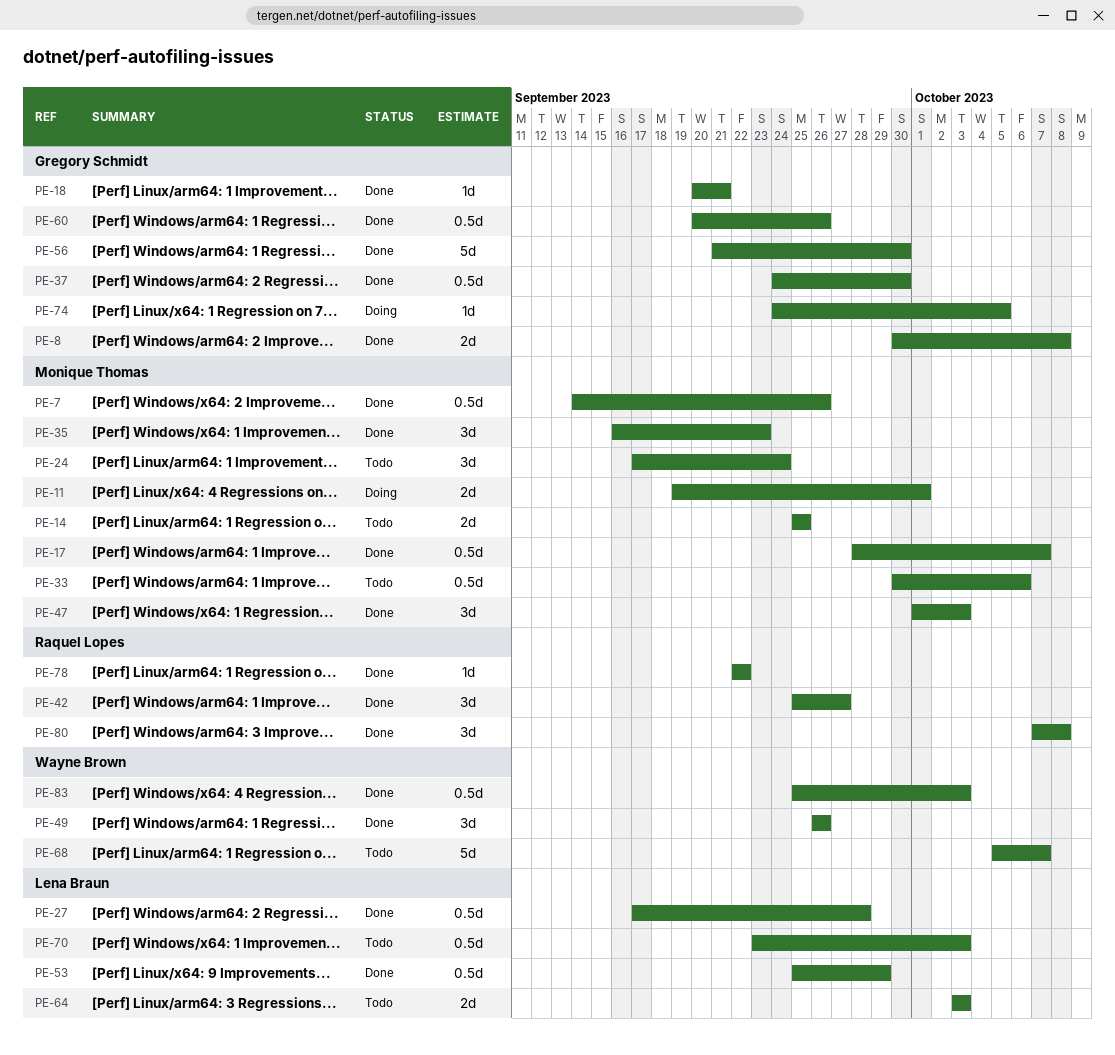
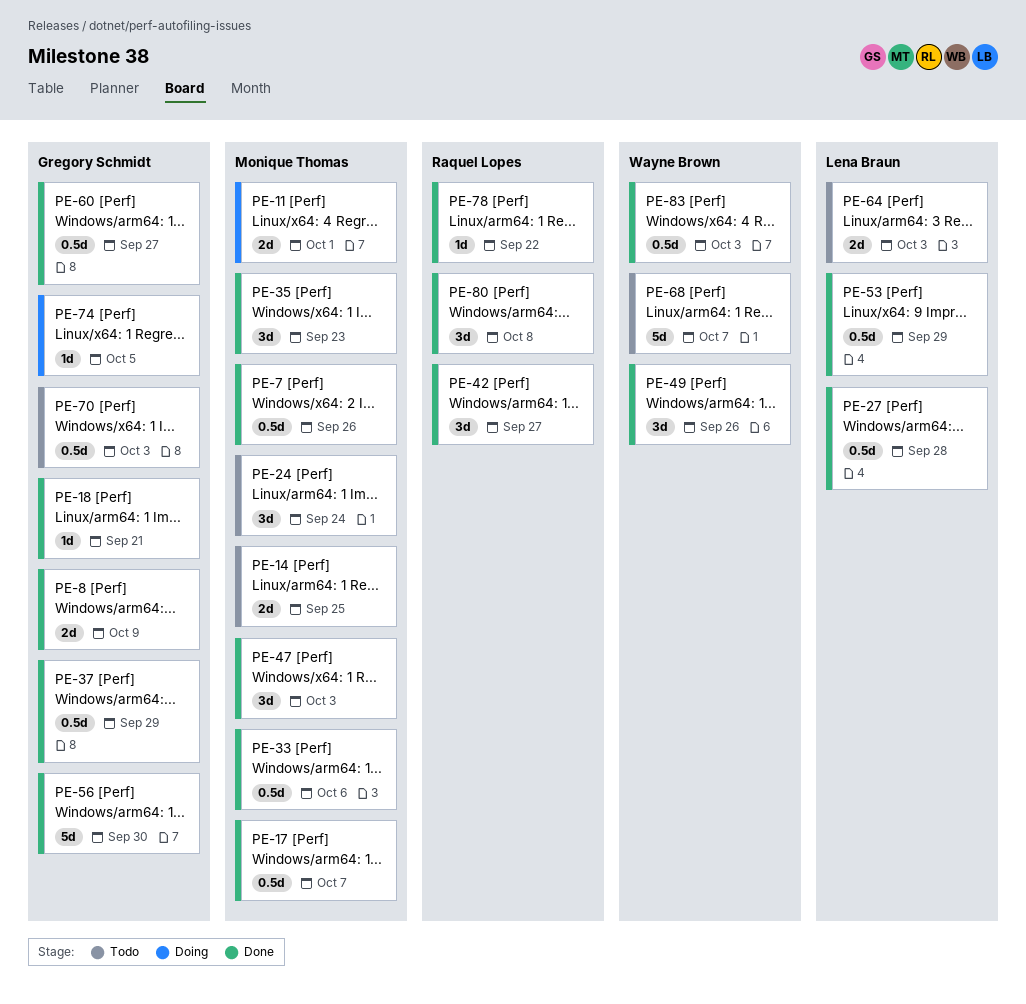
PE-8, due: Oct 8 -> Oct 9
PE-33, status: Todo -> Done
PE-37, due: Sep 30 -> Sep 29
PE-60, due: Sep 26 -> Sep 27
PE-70, owner: Lena Braun -> Gregory Schmidt

